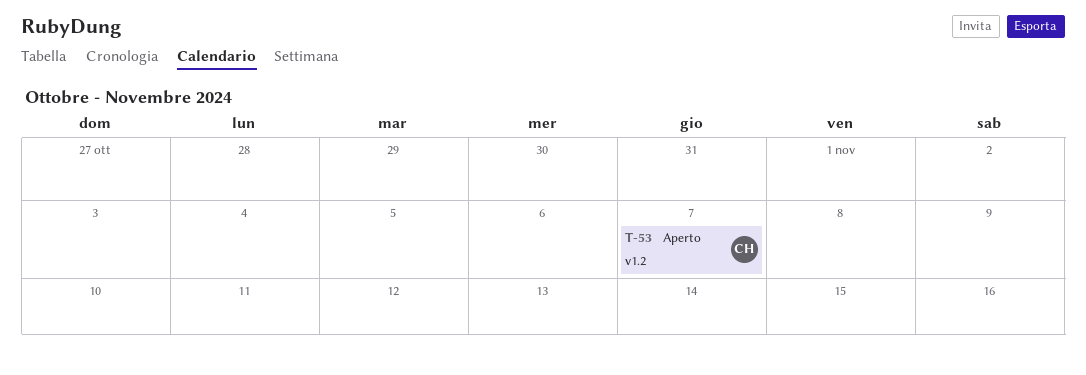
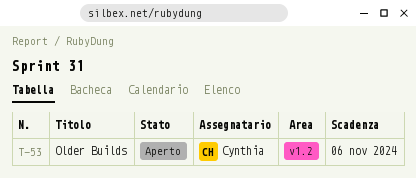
T-53, due: Nov 7 -> Nov 6

